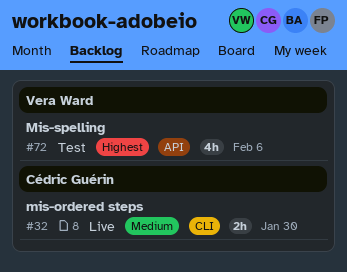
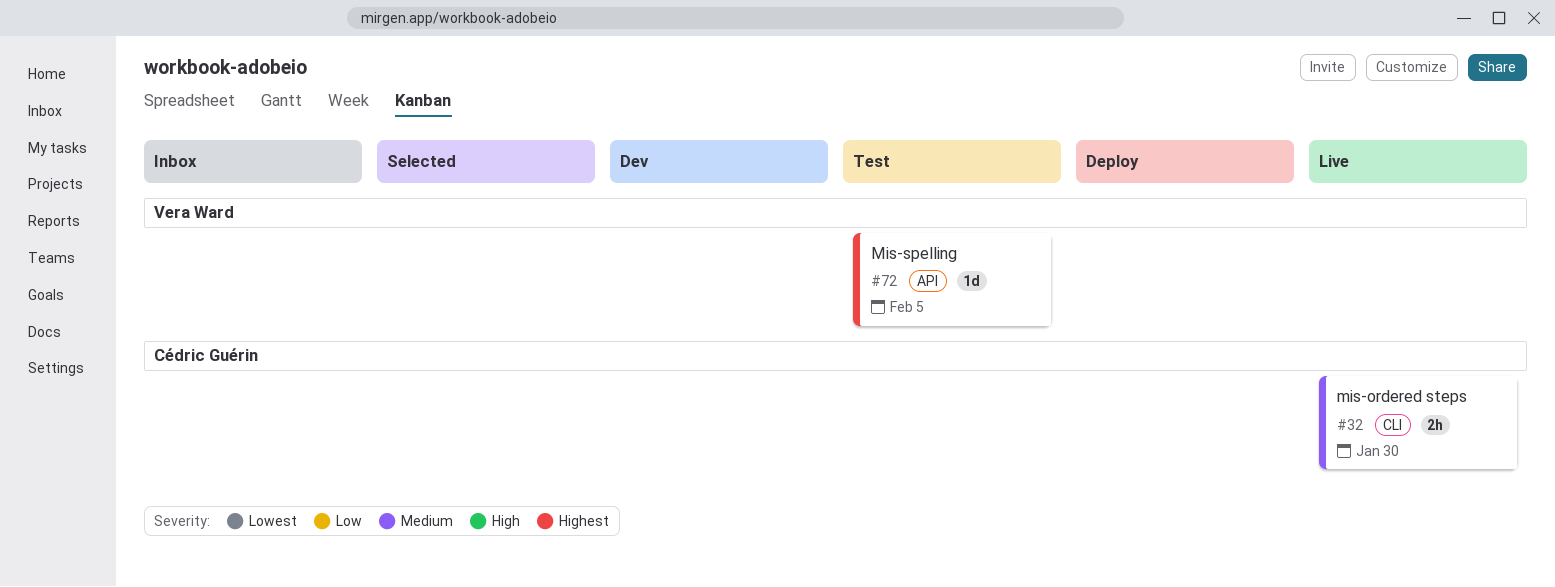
#72, estimate: 4h -> 1d
#72, due: Feb 6 -> Feb 5

